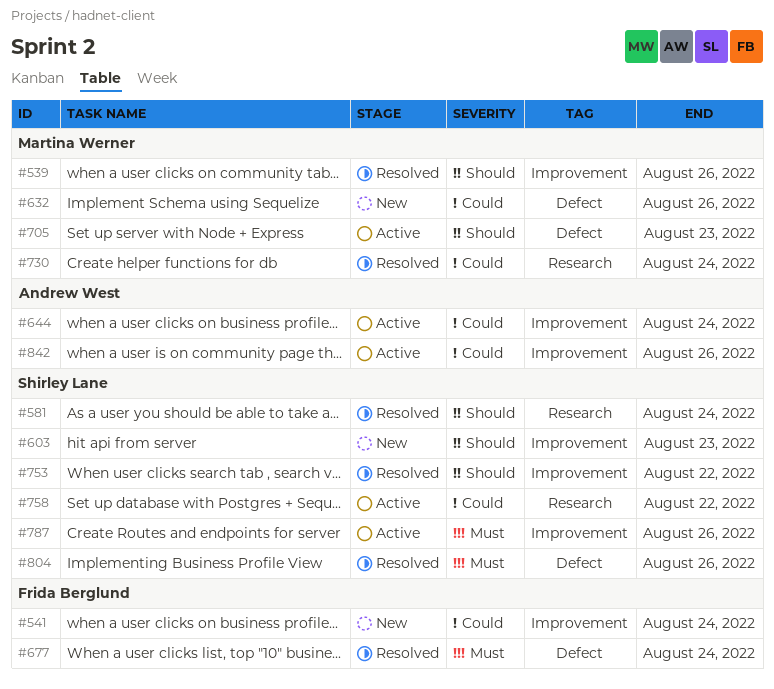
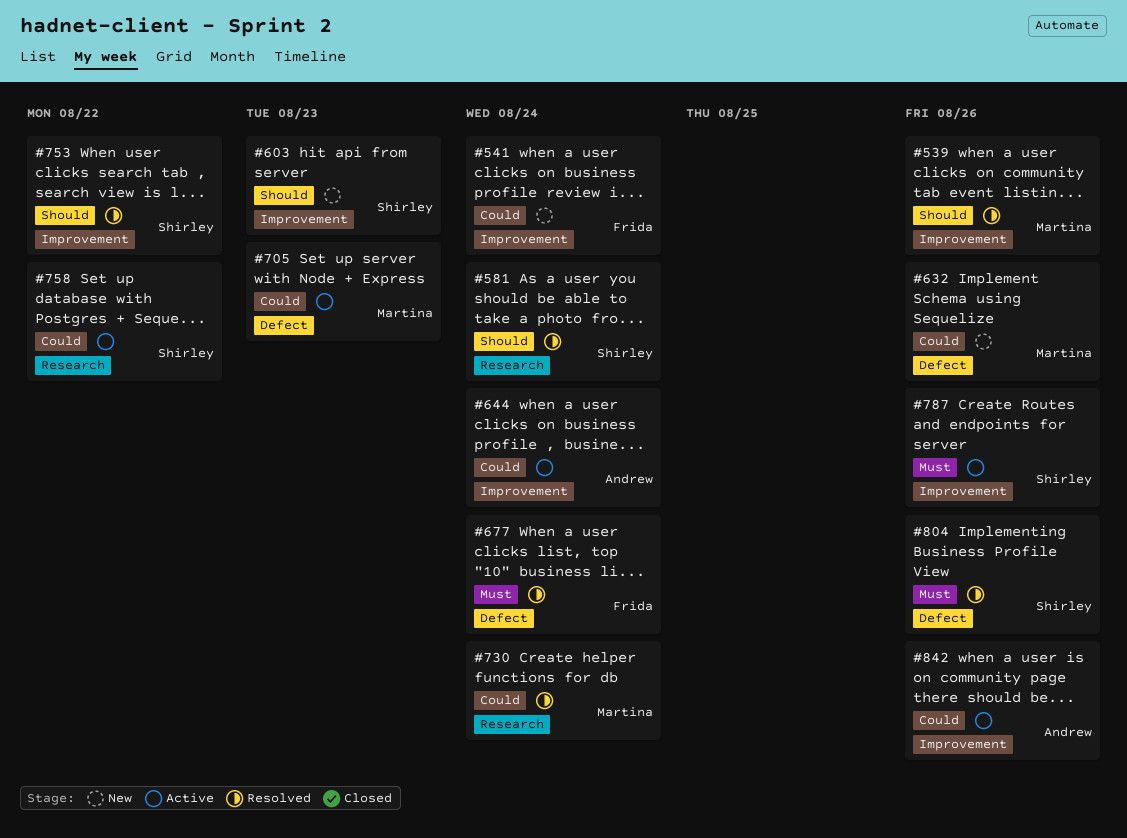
#705, priority: Should -> Could

